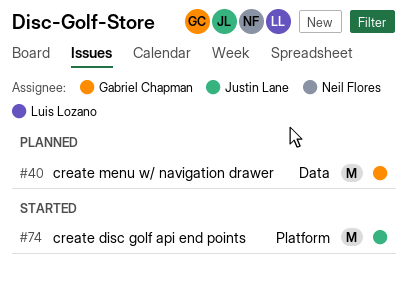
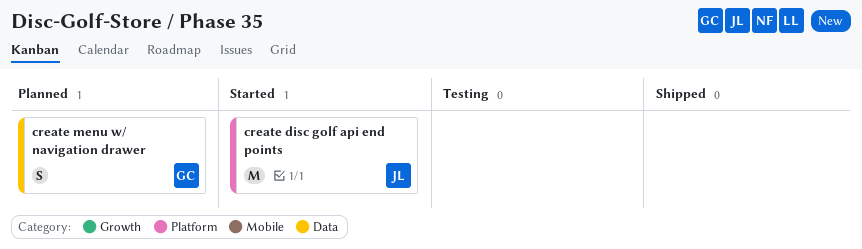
create menu w/ navigation drawer, estimate: M -> S

